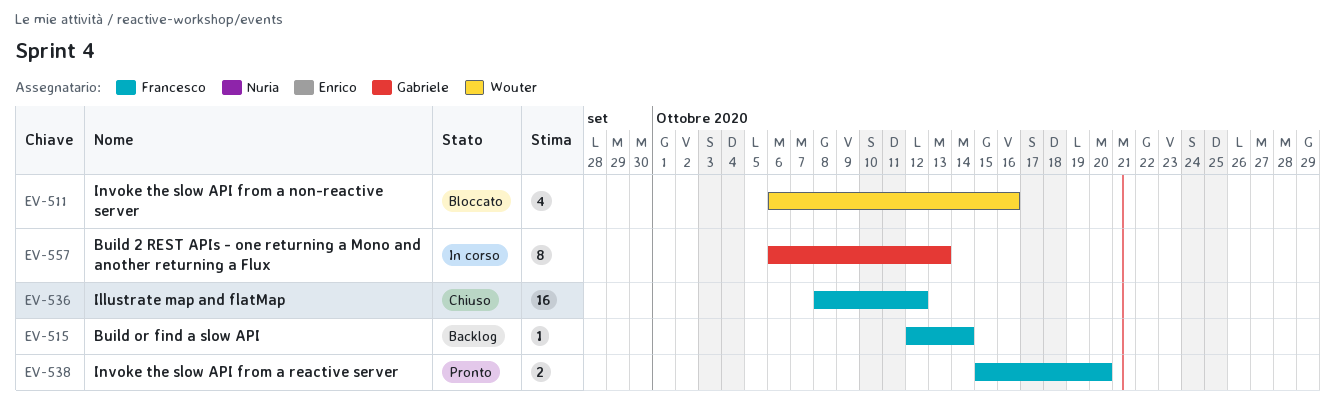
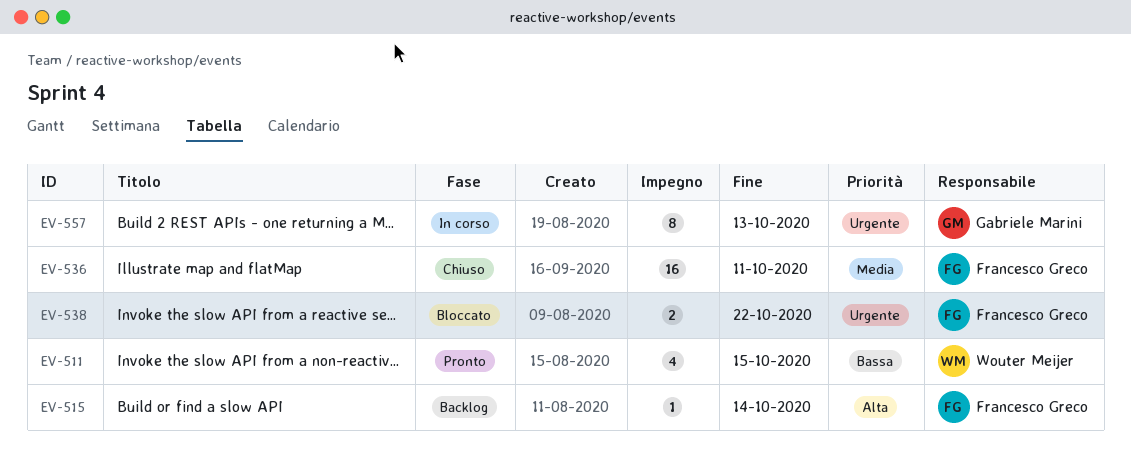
EV-511, status: Bloccato -> Pronto
EV-511, due: Oct 16 -> Oct 15
EV-536, due: Oct 12 -> Oct 11
EV-538, status: Pronto -> Bloccato
EV-538, due: Oct 20 -> Oct 22

